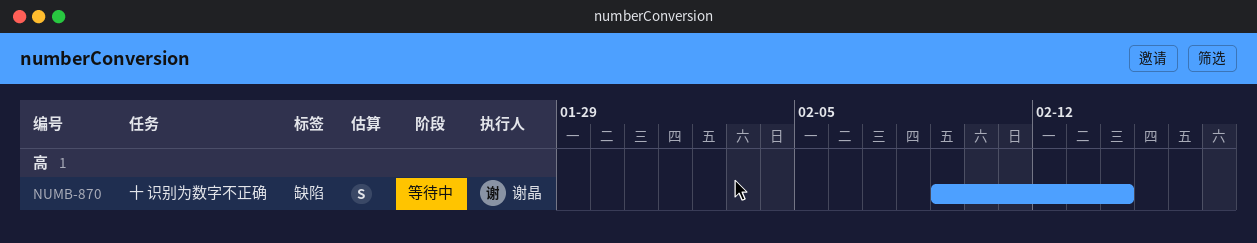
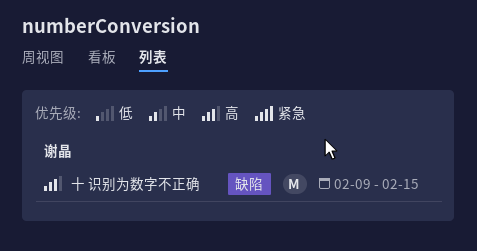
十 识别为数字不正确, estimate: S -> M
十 识别为数字不正确, due: Feb 14 -> Feb 15

